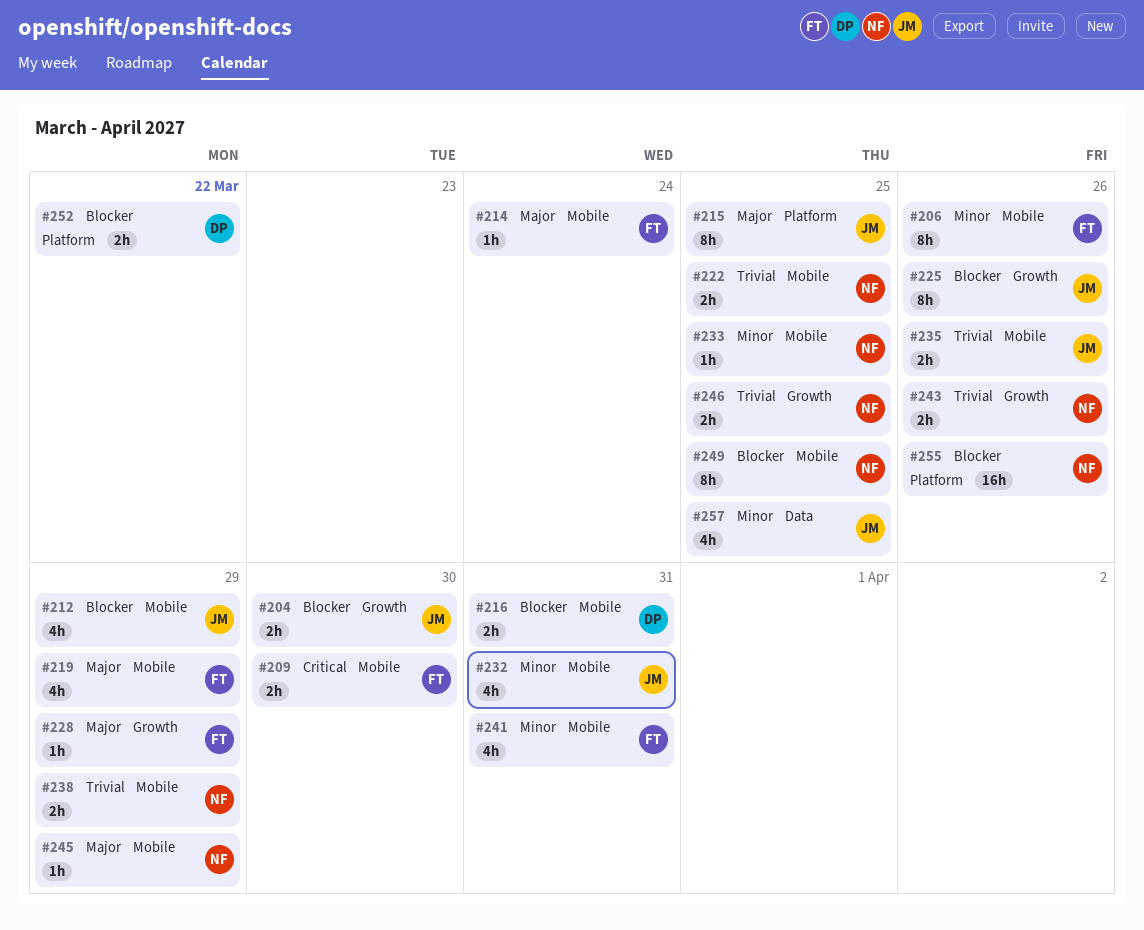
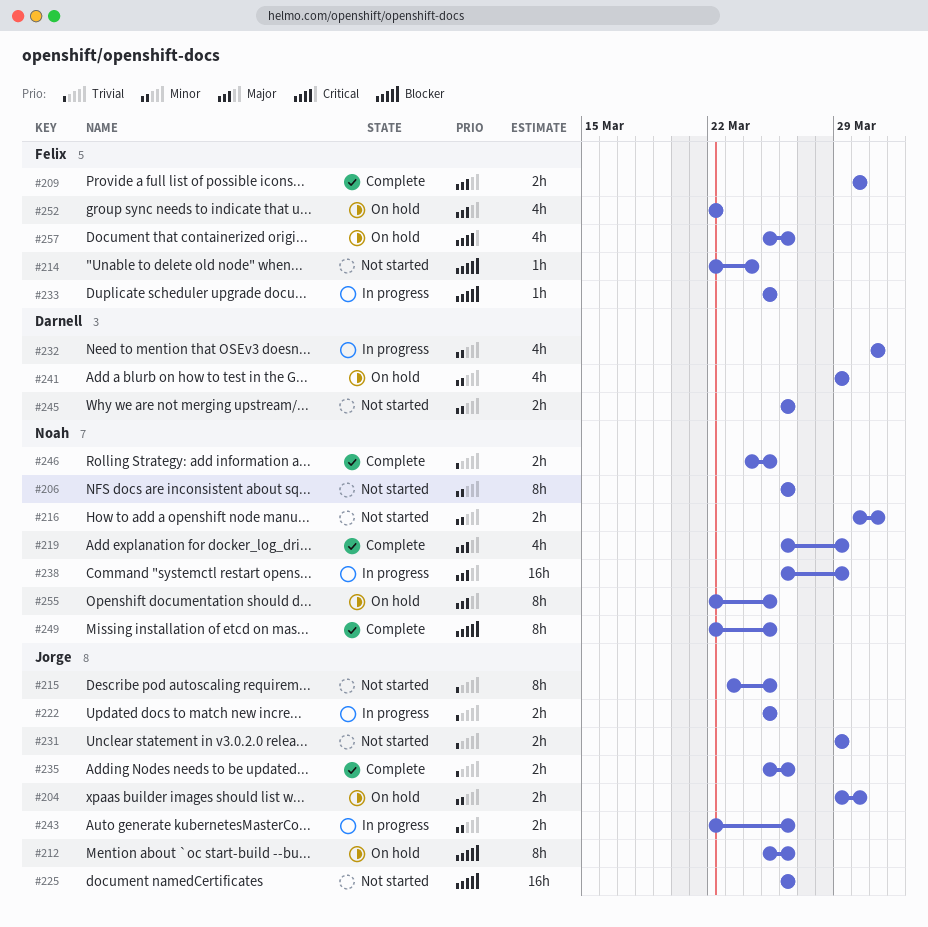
#204, priority: Blocker -> Minor
#206, owner: Felix -> Noah
#209, priority: Critical -> Major
#212, estimate: 4h -> 8h
#212, due: Mar 29 -> Mar 26
#214, priority: Major -> Blocker
#215, priority: Major -> Trivial
#216, owner: Darnell -> Noah
#216, priority: Blocker -> Minor
#219, owner: Felix -> Noah
#222, owner: Noah -> Jorge
#225, estimate: 8h -> 16h
#228: present -> none
#231: none -> present
#232, owner: Jorge -> Darnell
#233, owner: Noah -> Felix
#233, priority: Minor -> Blocker
#238, priority: Trivial -> Major
#238, estimate: 2h -> 16h
#241, owner: Felix -> Darnell
#241, due: Mar 31 -> Mar 29
#243, owner: Noah -> Jorge
#243, priority: Trivial -> Minor
#245, owner: Noah -> Darnell
#245, priority: Major -> Minor
#245, estimate: 1h -> 2h
#245, due: Mar 29 -> Mar 26
#252, owner: Darnell -> Felix
#252, priority: Blocker -> Major
#252, estimate: 2h -> 4h
#255, priority: Blocker -> Major
#255, estimate: 16h -> 8h
#255, due: Mar 26 -> Mar 25
#257, owner: Jorge -> Felix
#257, priority: Minor -> Critical
#257, due: Mar 25 -> Mar 26

